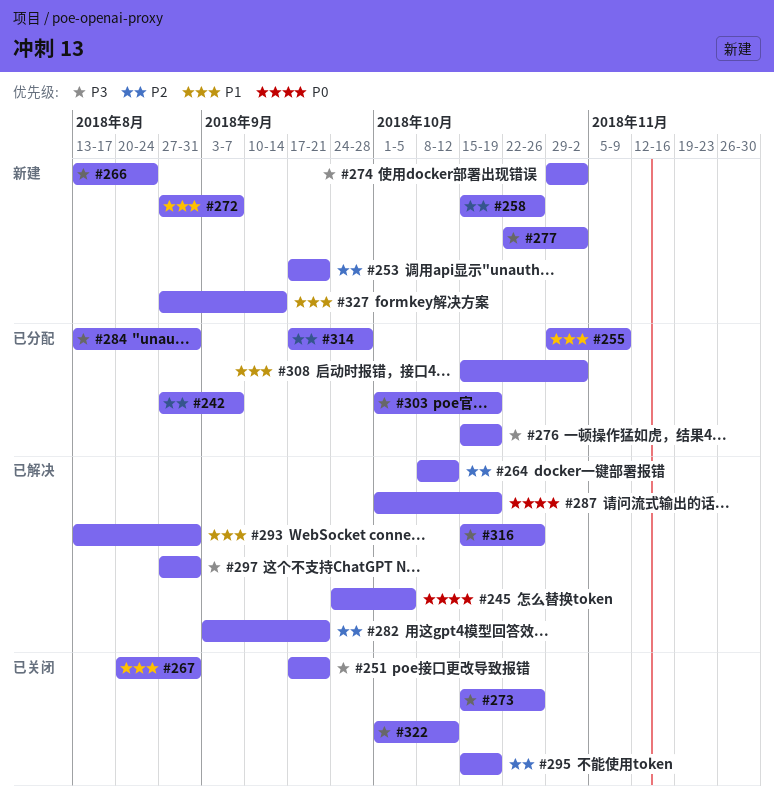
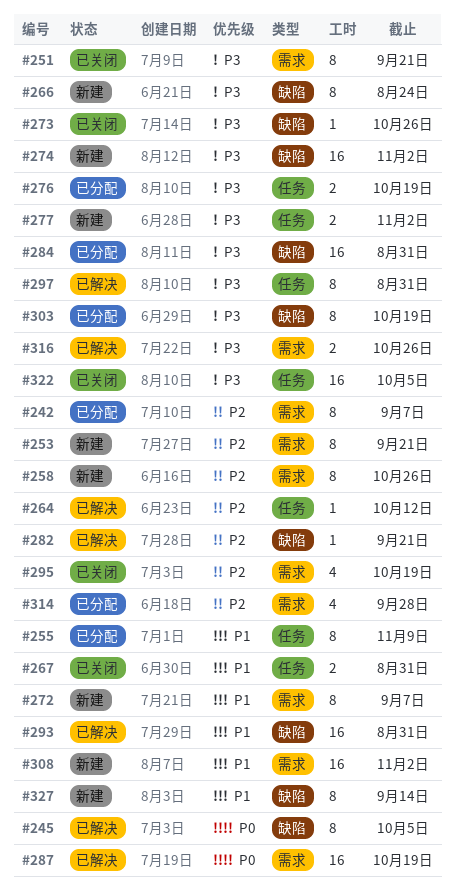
#308, status: 已分配 -> 新建
#322, due: Oct 12 -> Oct 5

